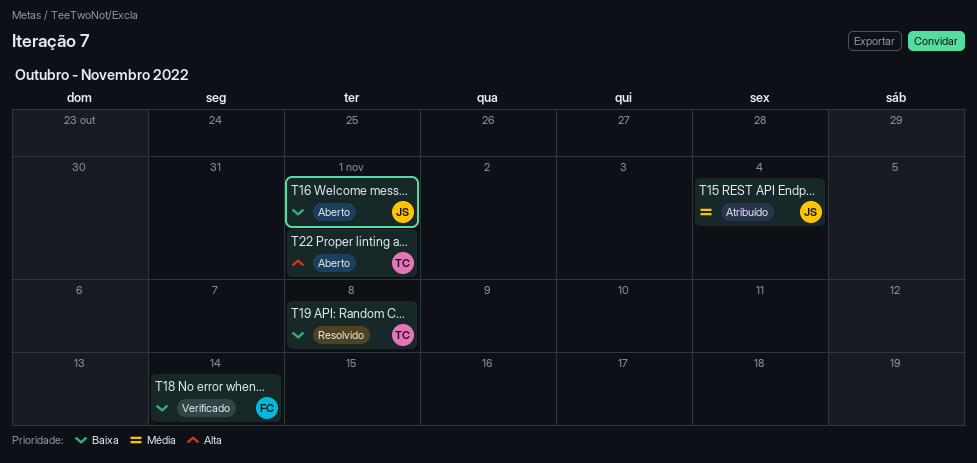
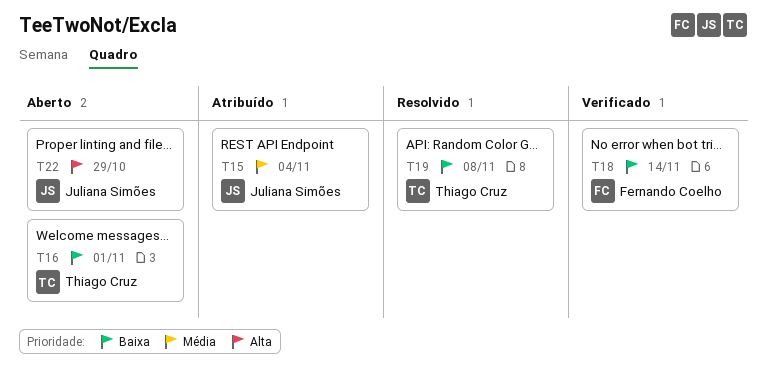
T16, owner: Juliana Simões -> Thiago Cruz
T22, owner: Thiago Cruz -> Juliana Simões
T22, due: Nov 1 -> Oct 29

